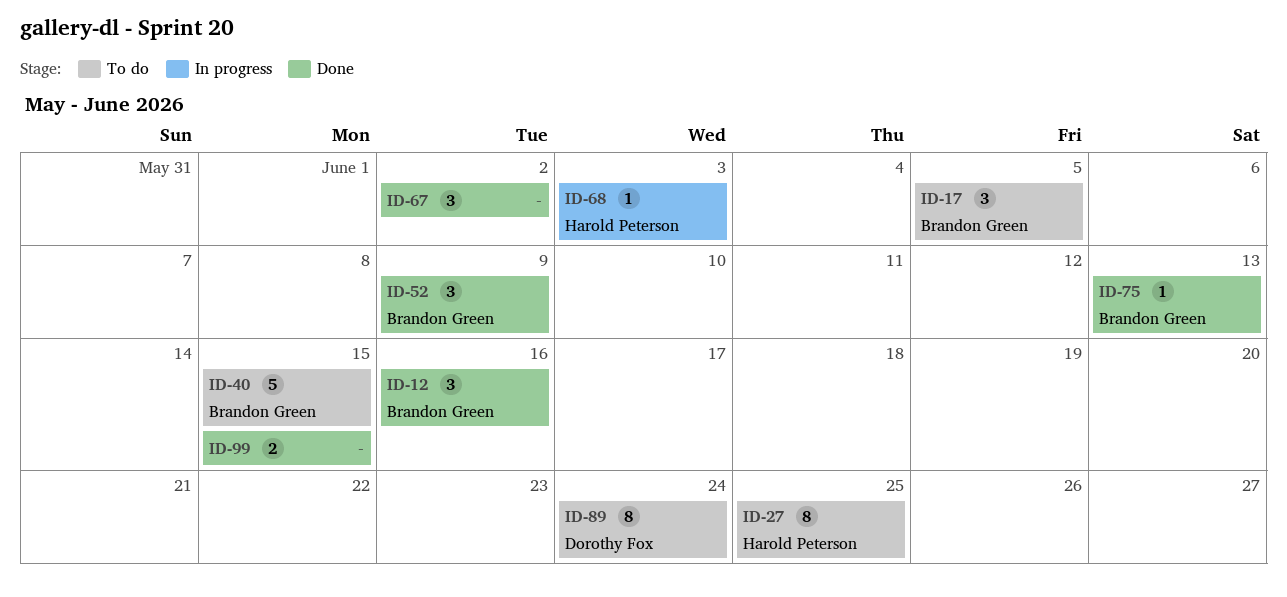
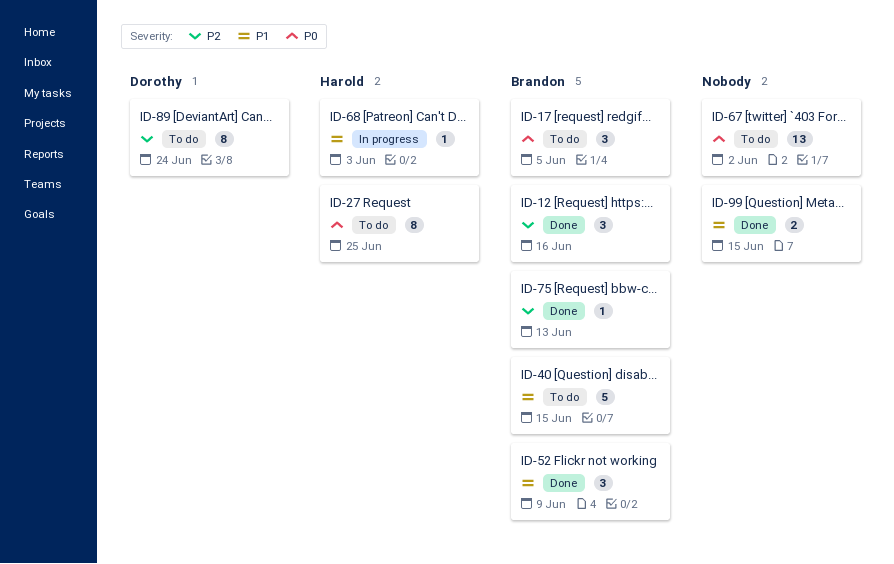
ID-67, status: Done -> To do
ID-67, estimate: 3 -> 13

